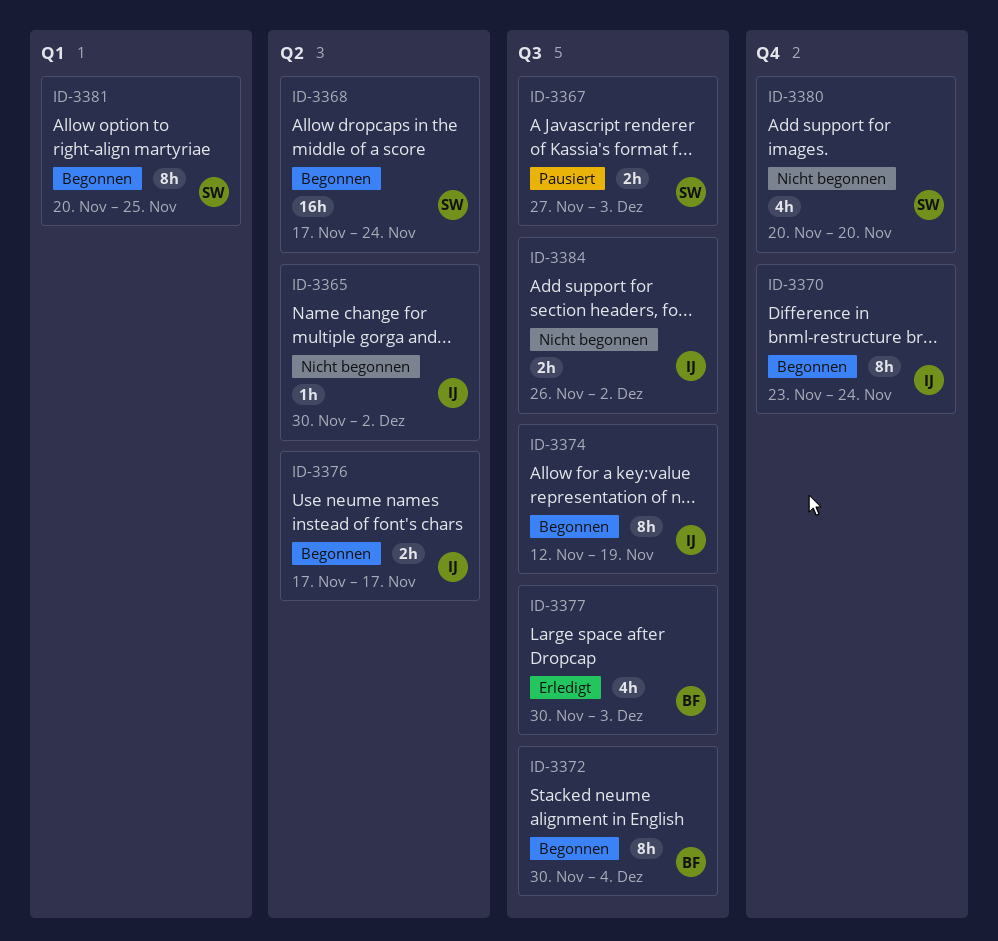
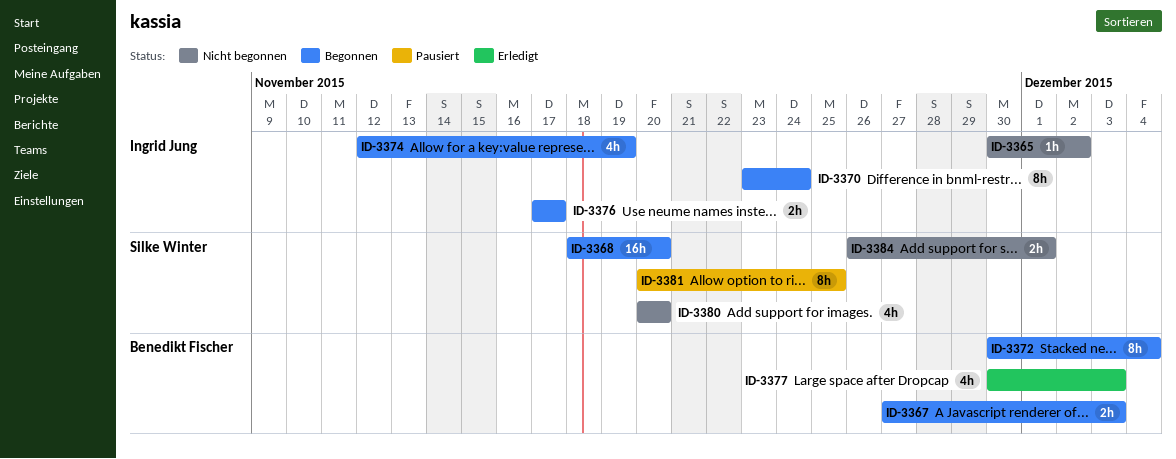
ID-3367, status: Pausiert -> Begonnen
ID-3367, owner: Silke Winter -> Benedikt Fischer
ID-3368, start: Nov 17 -> Nov 18
ID-3368, due: Nov 24 -> Nov 20
ID-3374, estimate: 8h -> 4h
ID-3381, status: Begonnen -> Pausiert
ID-3384, owner: Ingrid Jung -> Silke Winter
ID-3384, due: Dec 2 -> Dec 1

